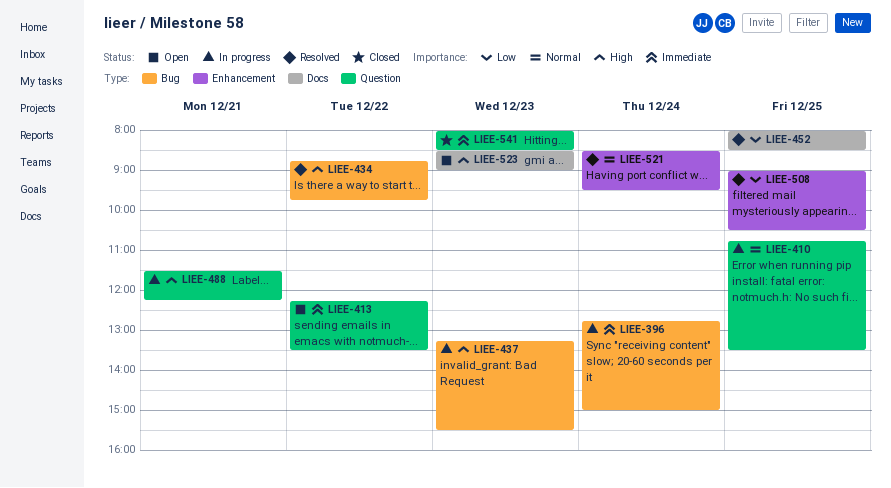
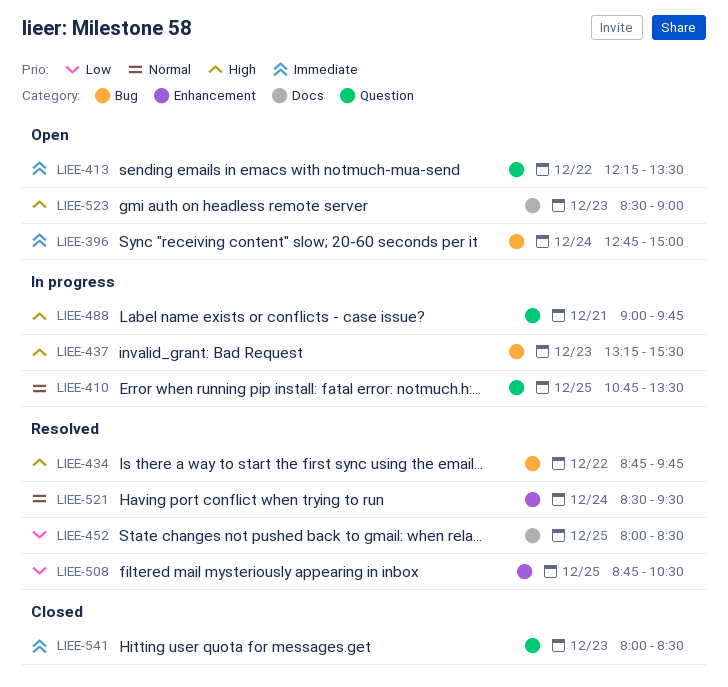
LIEE-396, status: In progress -> Open
LIEE-488, begins: 11:30 -> 09:00
LIEE-488, ends: 12:15 -> 09:45
LIEE-508, begins: 09:00 -> 08:45

